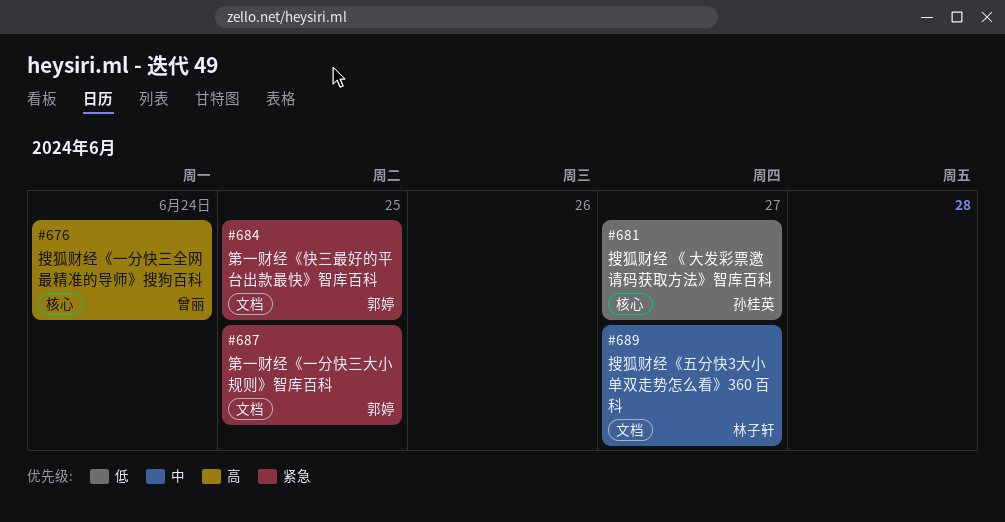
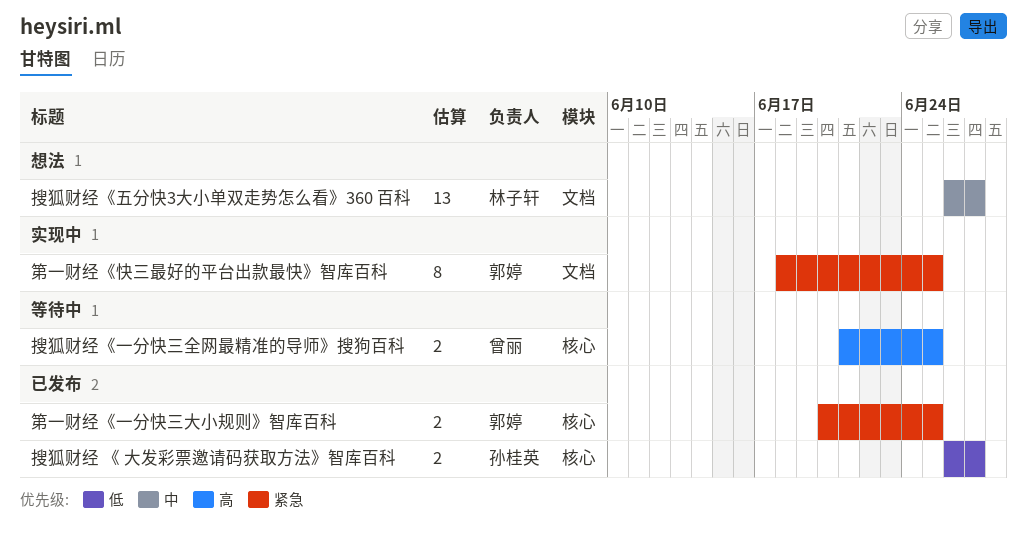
搜狐财经《一分快三全网最精准的导师》搜狗百科, due: Jun 24 -> Jun 25
第一财经《一分快三大小规则》智库百科, label: 文档 -> 核心

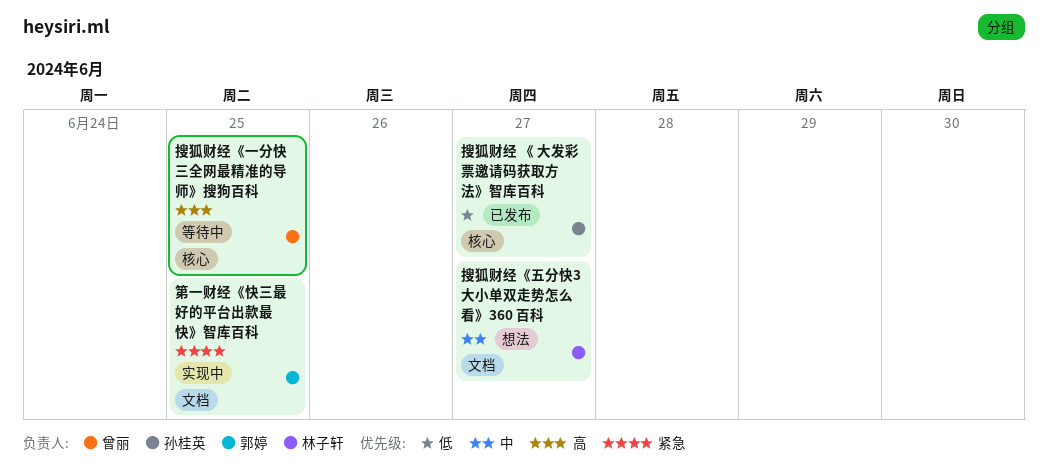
第一财经《一分快三大小规则》智库百科: present -> none

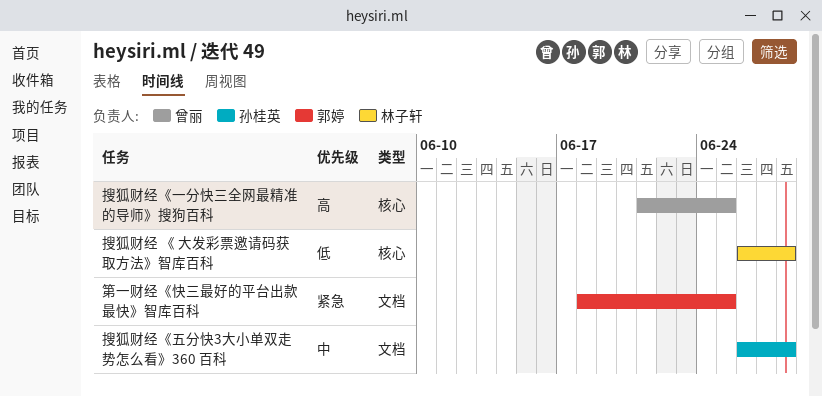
搜狐财经 《 大发彩票邀请码获取方法》智库百科, owner: 孙桂英 -> 林子轩
搜狐财经 《 大发彩票邀请码获取方法》智库百科, due: Jun 27 -> Jun 28
搜狐财经《五分快3大小单双走势怎么看》360 百科, owner: 林子轩 -> 孙桂英
搜狐财经《五分快3大小单双走势怎么看》360 百科, due: Jun 27 -> Jun 28

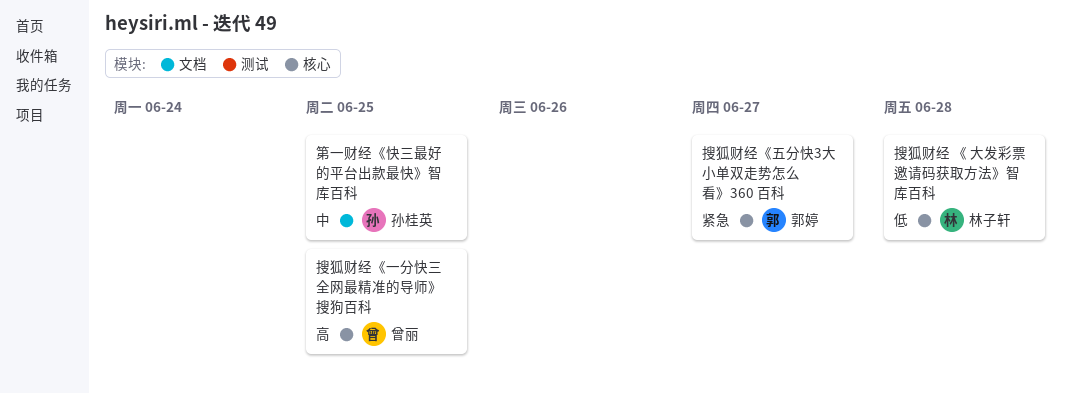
搜狐财经《五分快3大小单双走势怎么看》360 百科, owner: 孙桂英 -> 郭婷
搜狐财经《五分快3大小单双走势怎么看》360 百科, priority: 中 -> 紧急
搜狐财经《五分快3大小单双走势怎么看》360 百科, label: 文档 -> 核心
搜狐财经《五分快3大小单双走势怎么看》360 百科, due: Jun 28 -> Jun 27
第一财经《快三最好的平台出款最快》智库百科, owner: 郭婷 -> 孙桂英
第一财经《快三最好的平台出款最快》智库百科, priority: 紧急 -> 中

